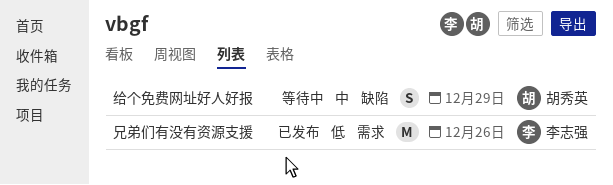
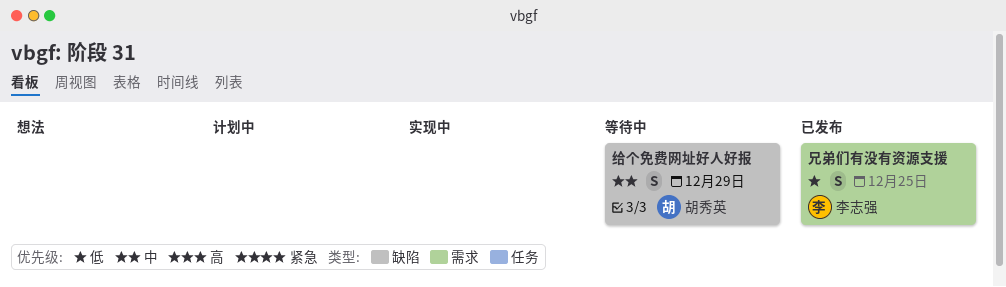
兄弟们有没有资源支援, estimate: M -> S
兄弟们有没有资源支援, due: Dec 26 -> Dec 25

